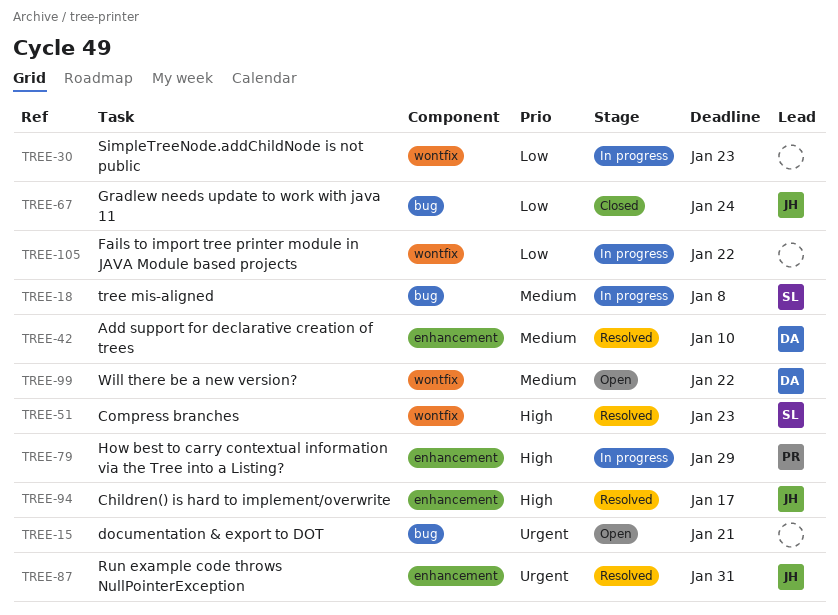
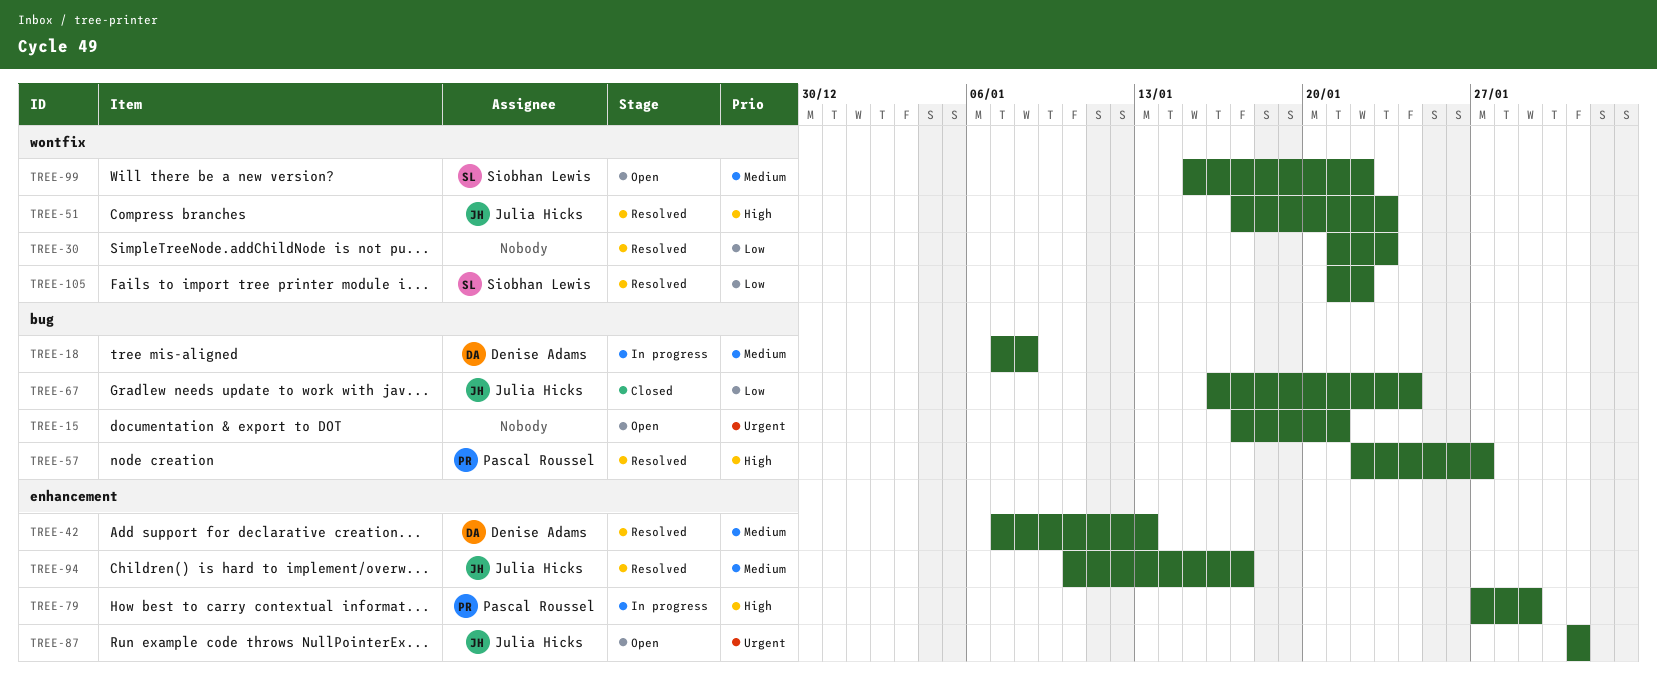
TREE-18, owner: Siobhan Lewis -> Denise Adams
TREE-30, status: In progress -> Resolved
TREE-42, due: Jan 10 -> Jan 13
TREE-51, owner: Siobhan Lewis -> Julia Hicks
TREE-57: none -> present
TREE-87, status: Resolved -> Open
TREE-94, priority: High -> Medium
TREE-99, owner: Denise Adams -> Siobhan Lewis
TREE-105, status: In progress -> Resolved
TREE-105, owner: none -> Siobhan Lewis

